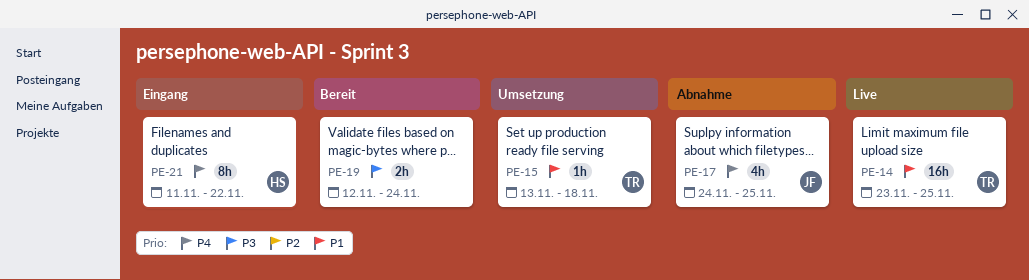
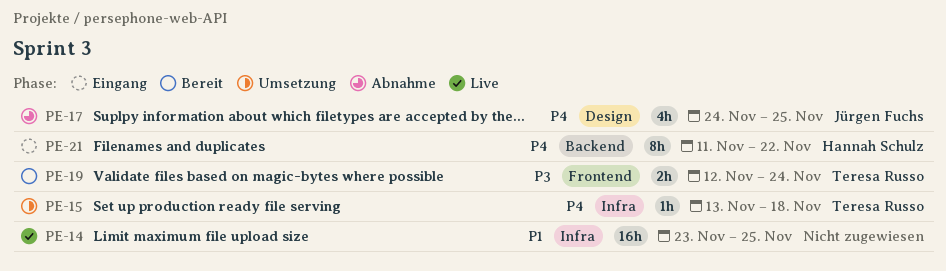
PE-14, owner: Teresa Russo -> none
PE-15, priority: P1 -> P4
PE-19, owner: none -> Teresa Russo

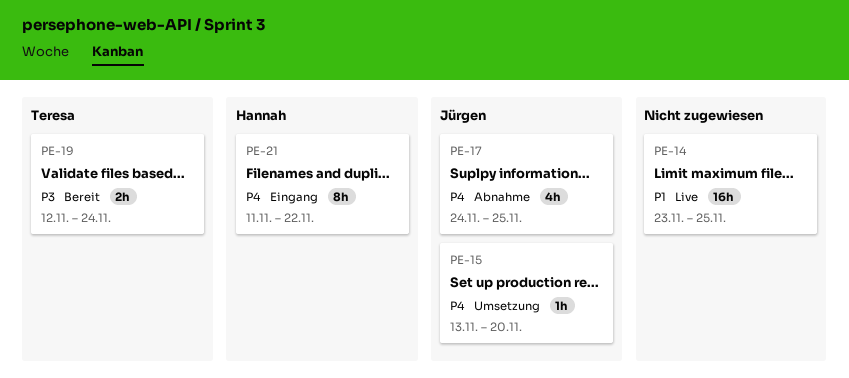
PE-15, owner: Teresa Russo -> Jürgen Fuchs
PE-15, due: Nov 18 -> Nov 20

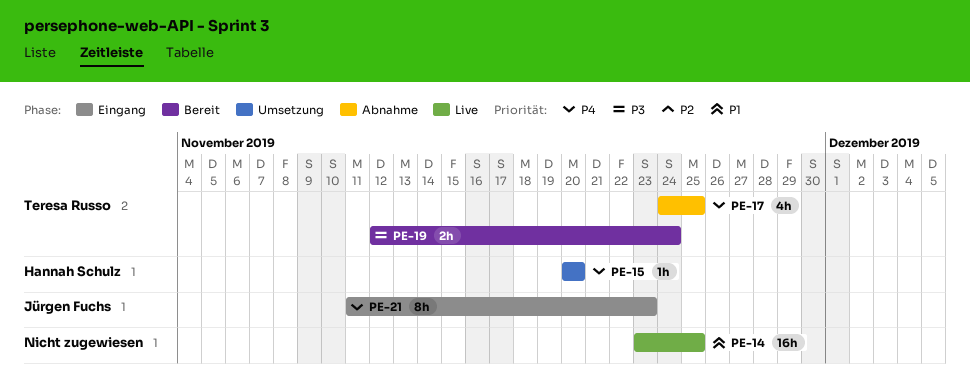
PE-15, owner: Jürgen Fuchs -> Hannah Schulz
PE-15, start: Nov 13 -> Nov 20
PE-17, owner: Jürgen Fuchs -> Teresa Russo
PE-21, owner: Hannah Schulz -> Jürgen Fuchs
PE-21, due: Nov 22 -> Nov 23

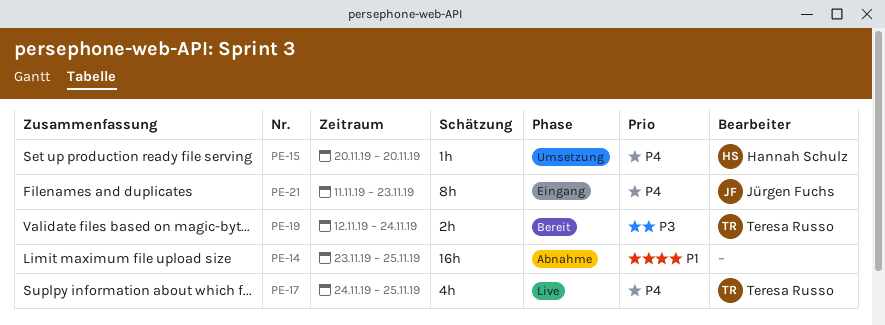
PE-14, status: Live -> Abnahme
PE-17, status: Abnahme -> Live

